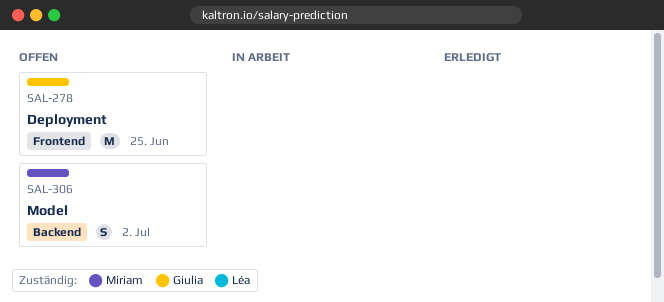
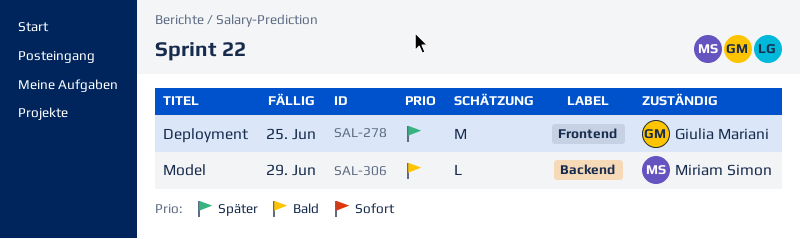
SAL-306, estimate: S -> L
SAL-306, due: Jul 2 -> Jun 29

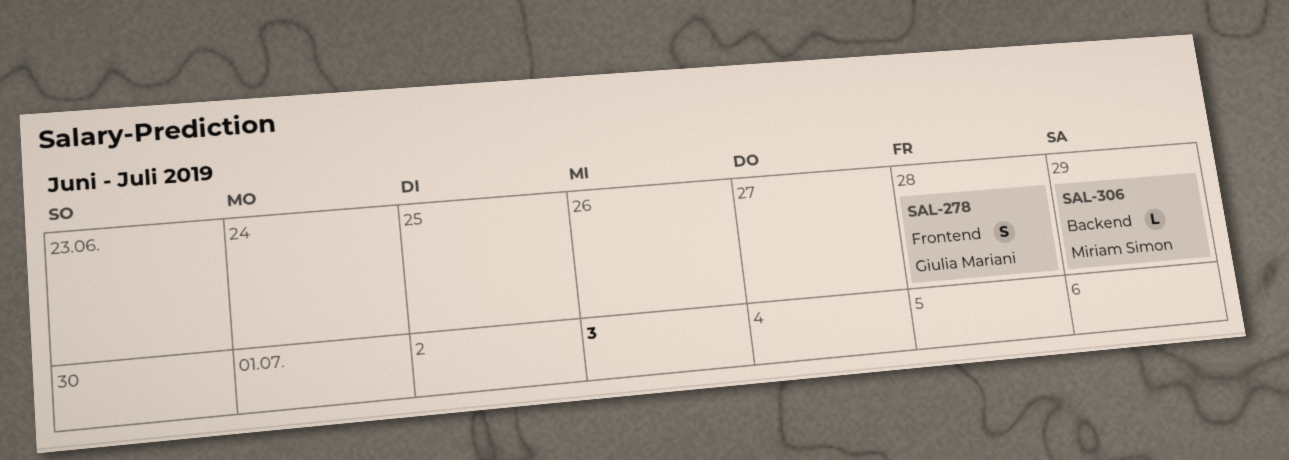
SAL-278, estimate: M -> S
SAL-278, due: Jun 25 -> Jun 28

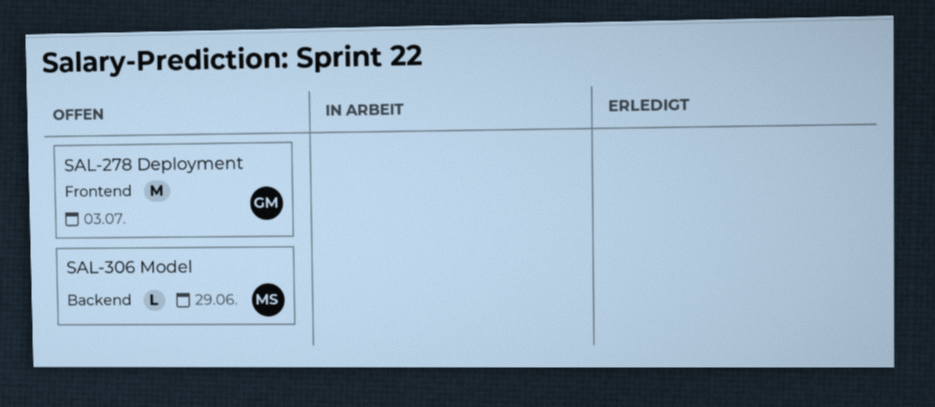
SAL-278, estimate: S -> M
SAL-278, due: Jun 28 -> Jul 3

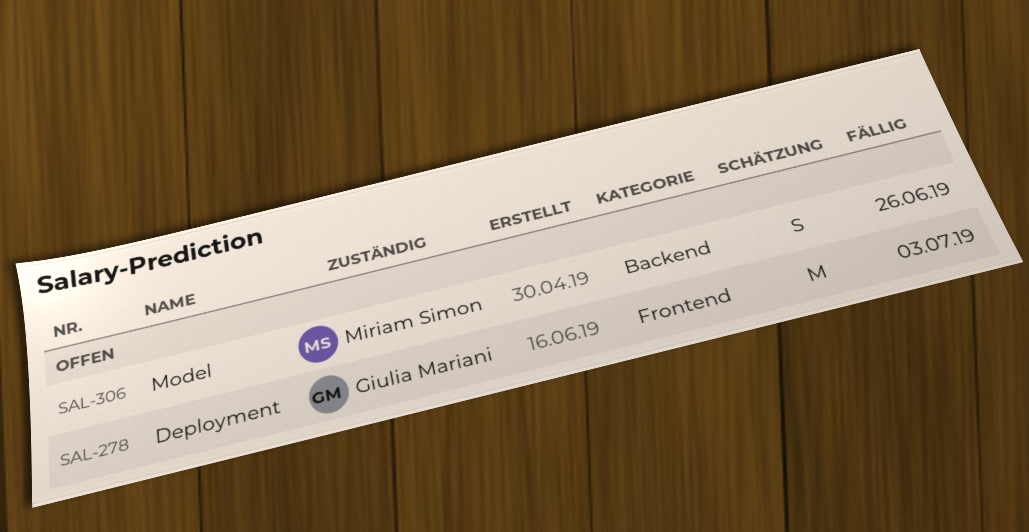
SAL-306, estimate: L -> S
SAL-306, due: Jun 29 -> Jun 26

